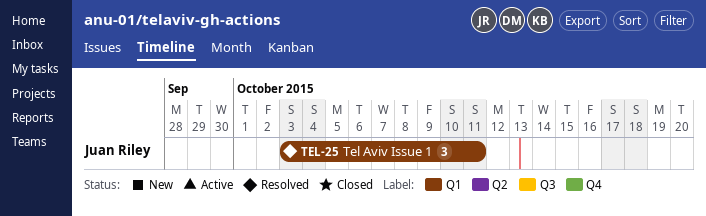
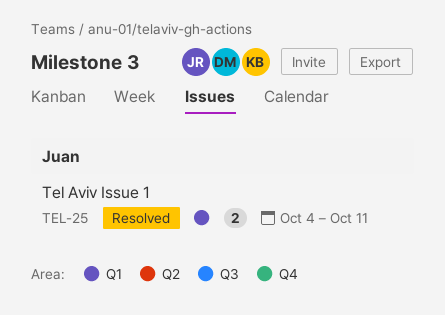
TEL-25, estimate: 3 -> 2
TEL-25, start: Oct 3 -> Oct 4

